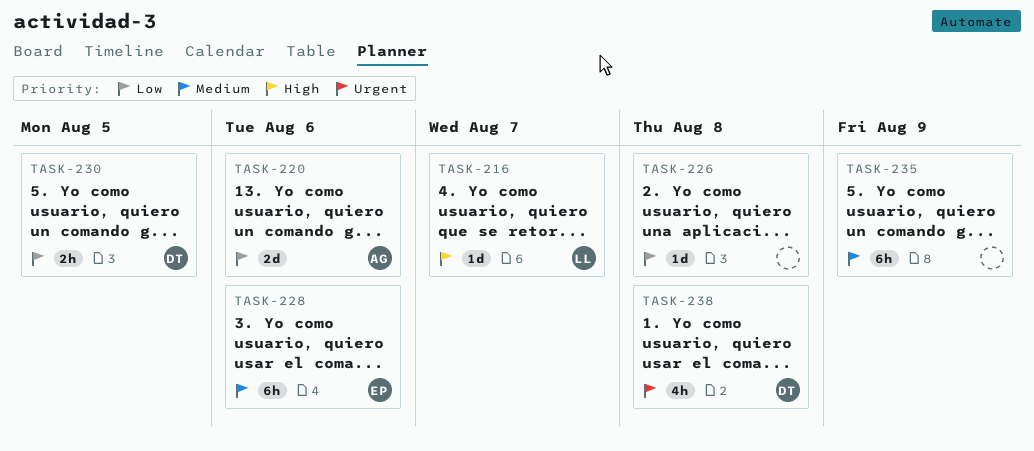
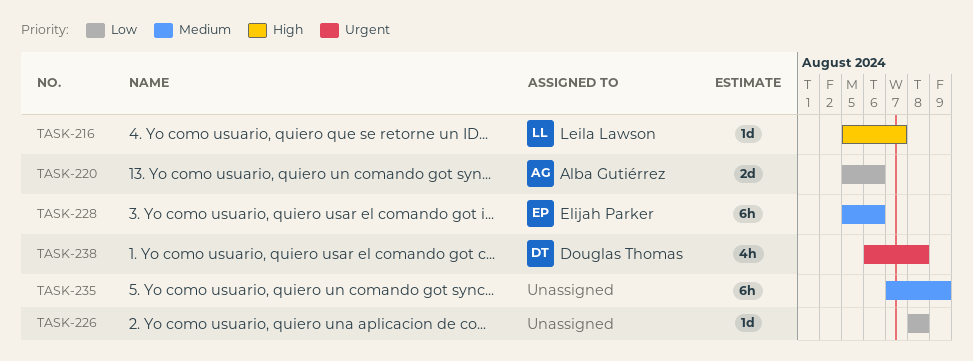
TASK-230: present -> none

